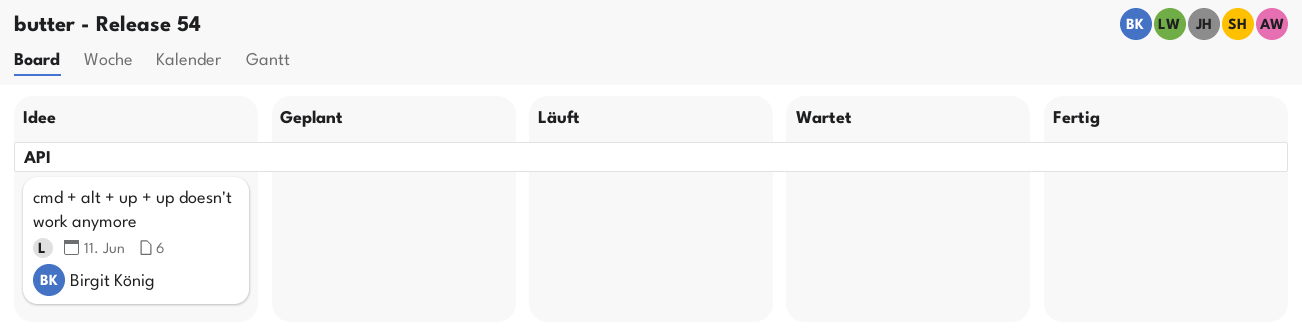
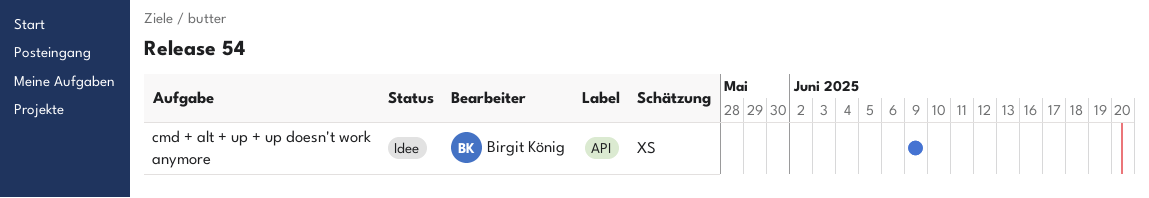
cmd + alt + up + up doesn't work anymore, estimate: L -> XS
cmd + alt + up + up doesn't work anymore, due: Jun 11 -> Jun 9

